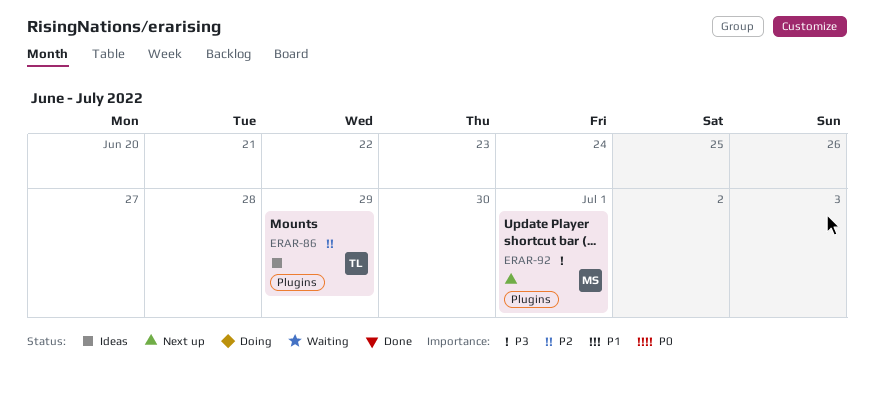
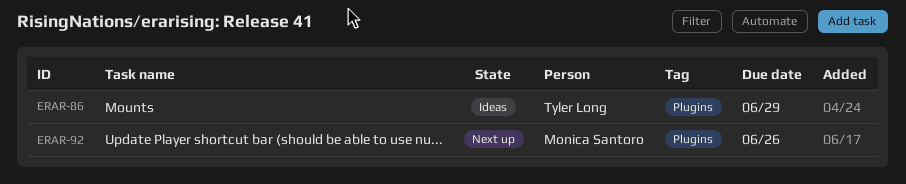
ERAR-92, due: Jul 1 -> Jun 26

